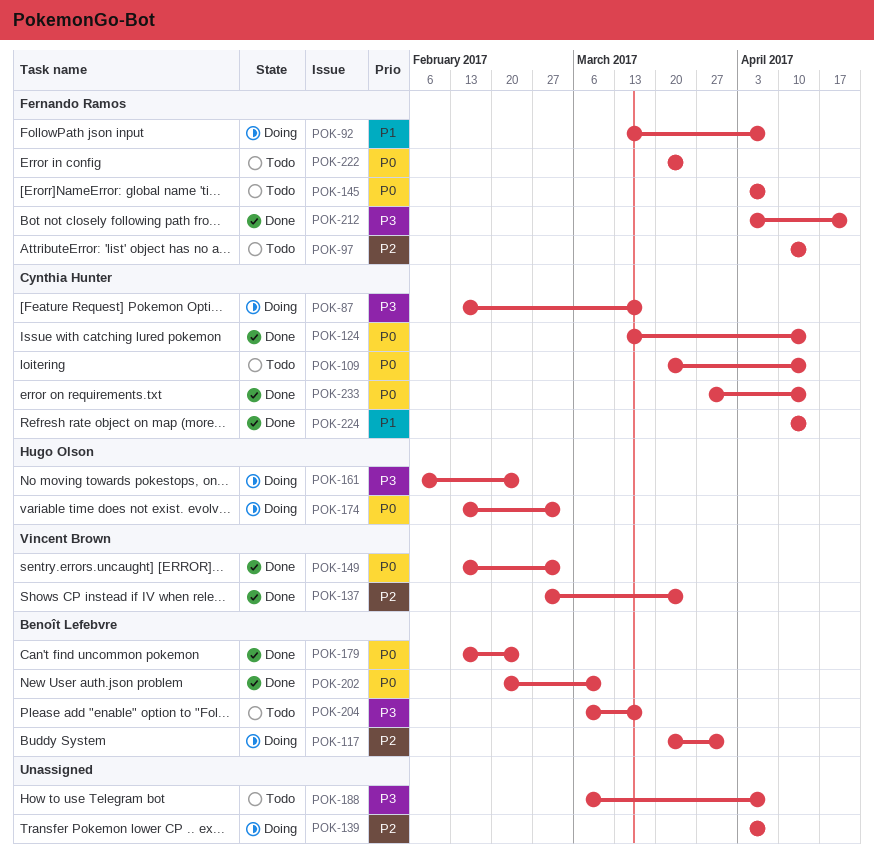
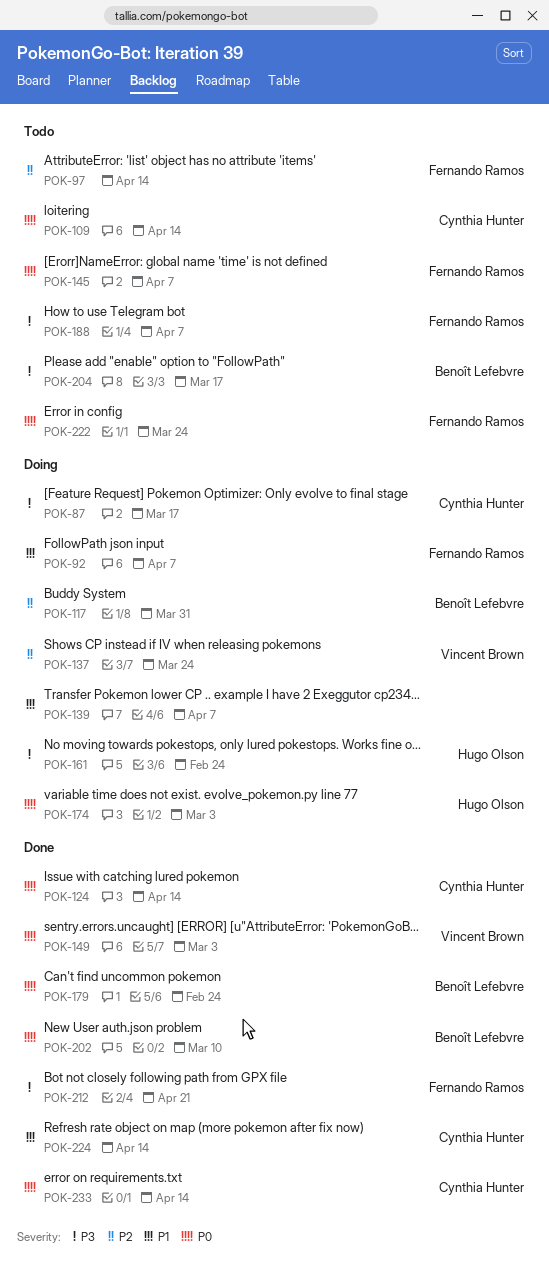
POK-137, status: Done -> Doing
POK-139, priority: P2 -> P1
POK-188, owner: none -> Fernando Ramos

